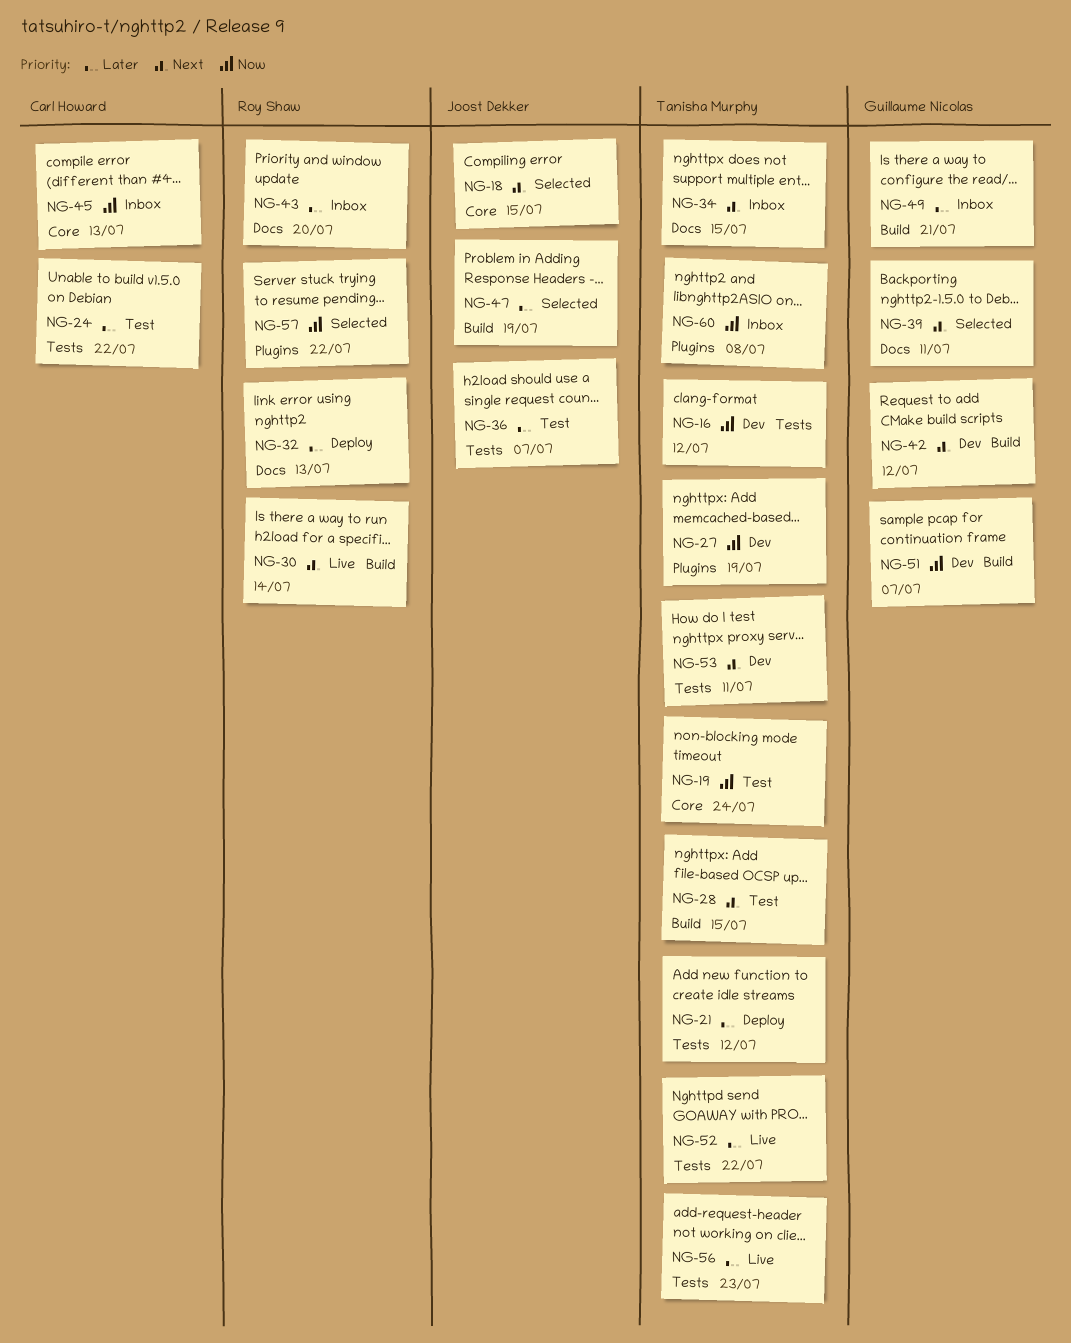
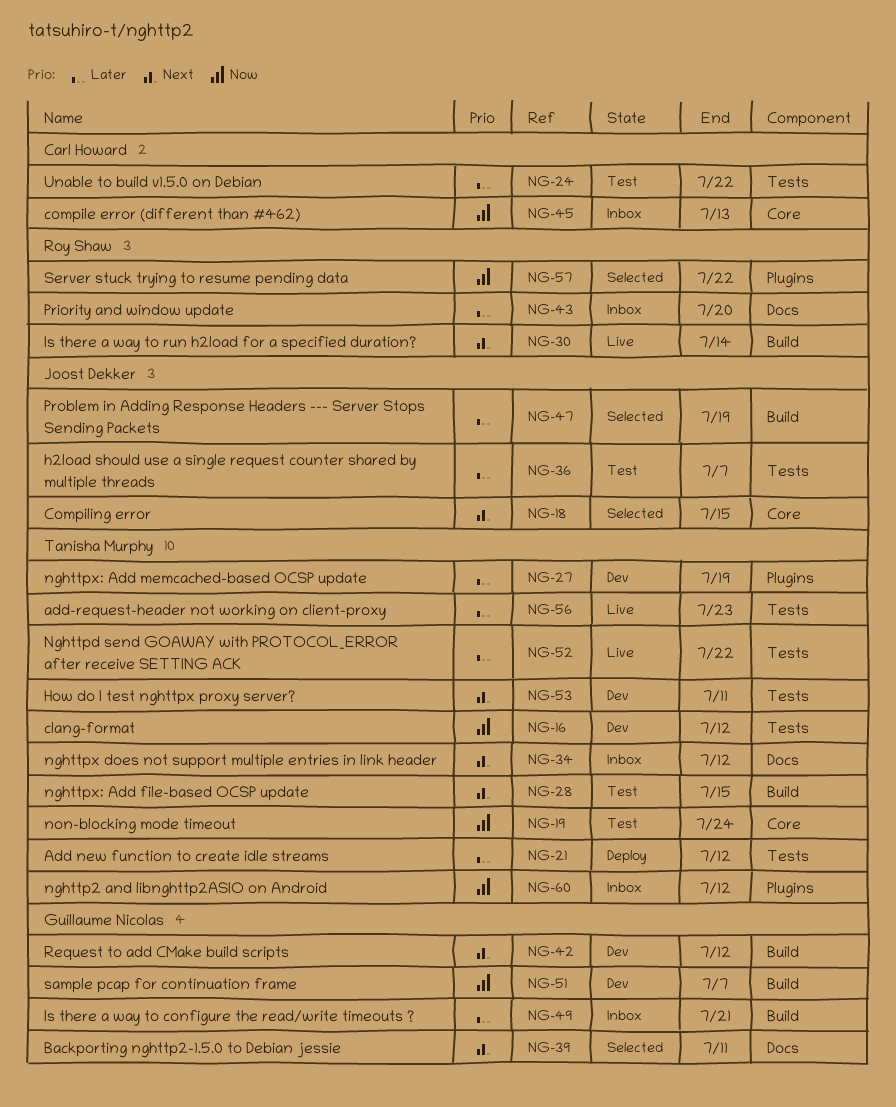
NG-27, priority: Now -> Later
NG-32: present -> none
NG-34, due: Jul 15 -> Jul 12
NG-60, due: Jul 8 -> Jul 12

